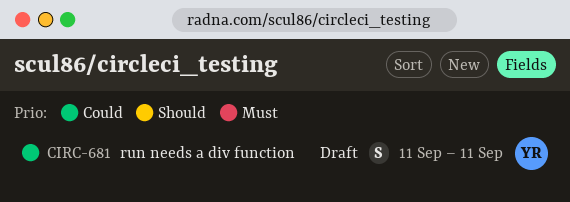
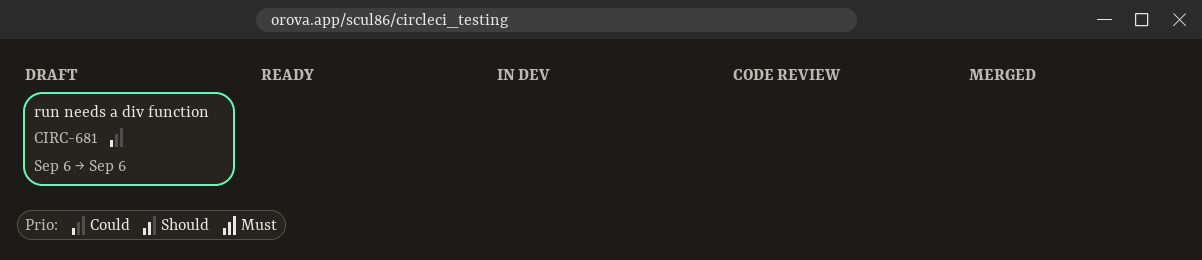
CIRC-681, start: Sep 11 -> Sep 6
CIRC-681, due: Sep 11 -> Sep 6

